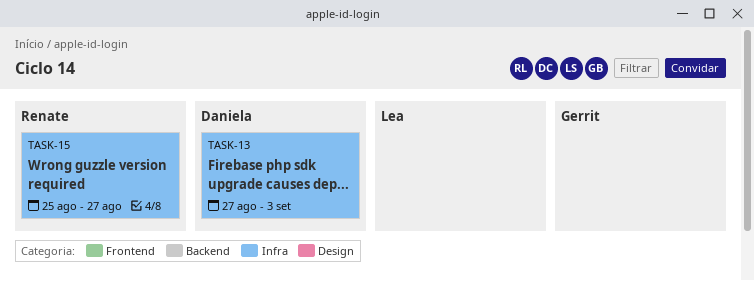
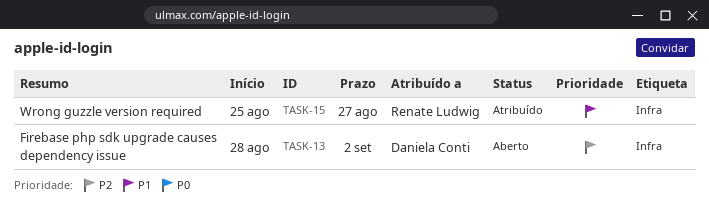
TASK-13, start: Aug 27 -> Aug 28
TASK-13, due: Sep 3 -> Sep 2

